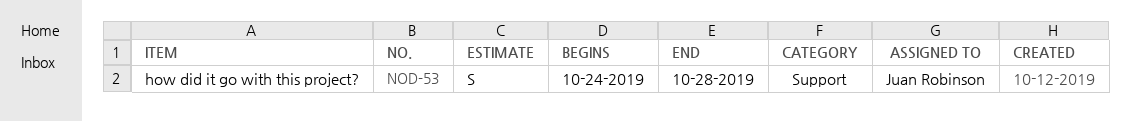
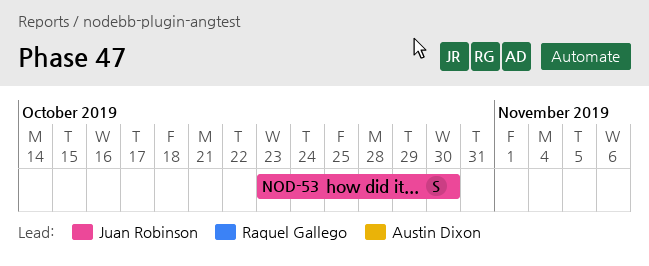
NOD-53, start: Oct 24 -> Oct 23
NOD-53, due: Oct 28 -> Oct 30

